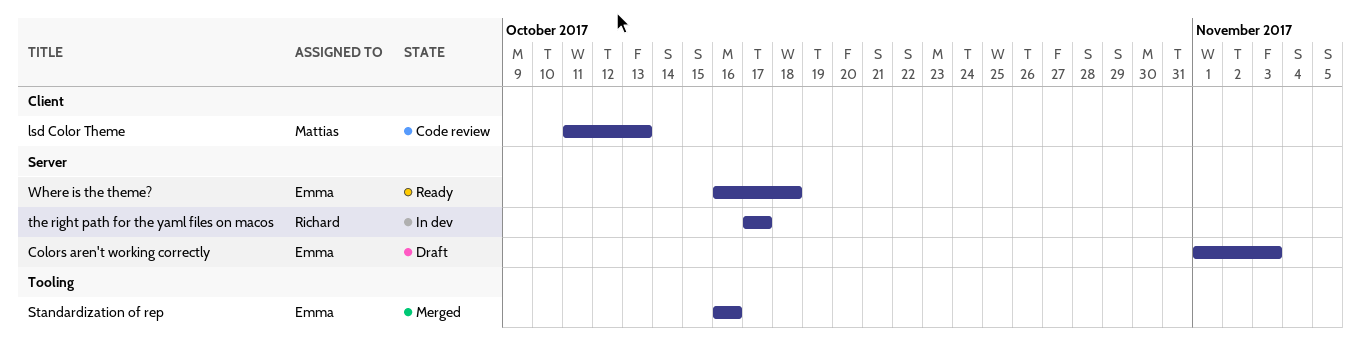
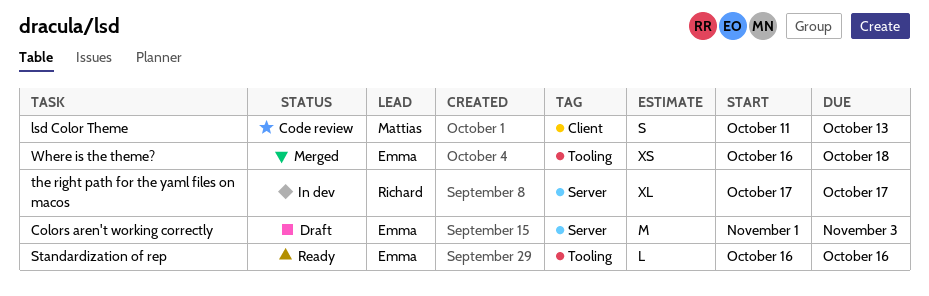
Standardization of rep, status: Merged -> Ready
Where is the theme?, status: Ready -> Merged
Where is the theme?, label: Server -> Tooling

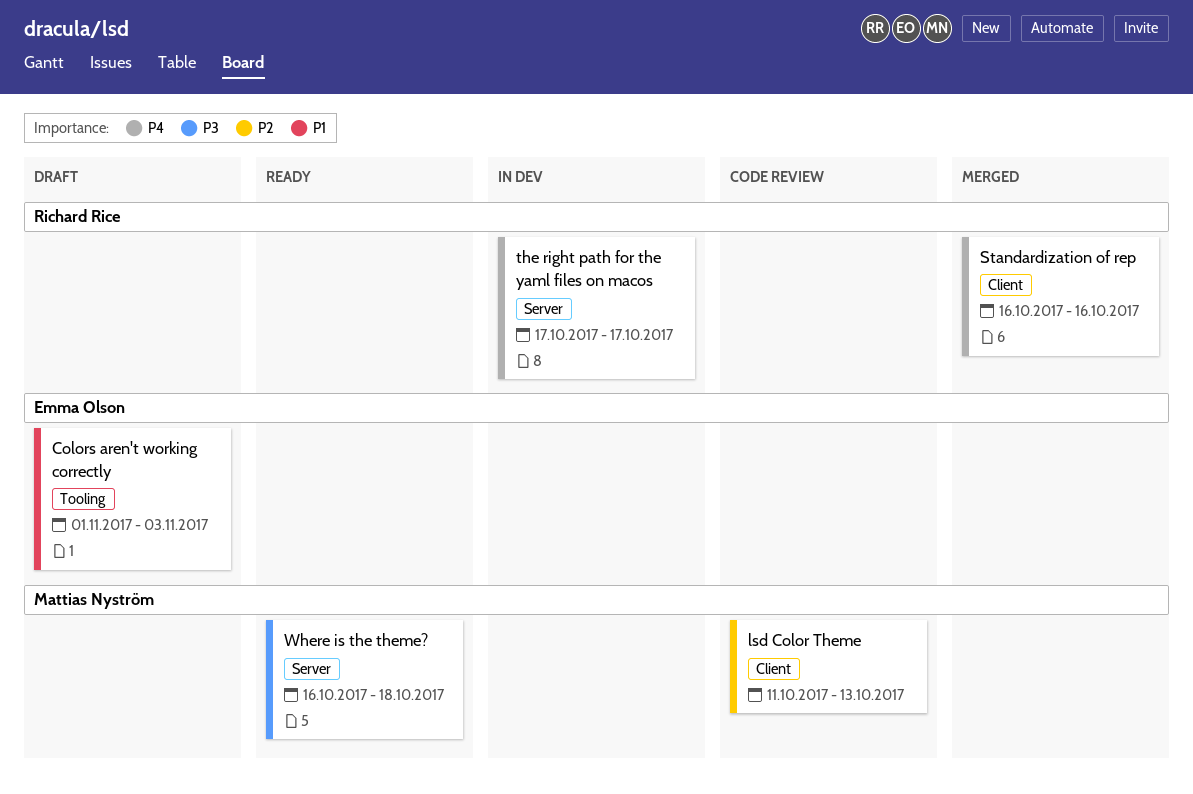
Colors aren't working correctly, label: Server -> Tooling
Standardization of rep, status: Ready -> Merged
Standardization of rep, owner: Emma Olson -> Richard Rice
Standardization of rep, label: Tooling -> Client
Where is the theme?, status: Merged -> Ready
Where is the theme?, owner: Emma Olson -> Mattias Nyström
Where is the theme?, label: Tooling -> Server

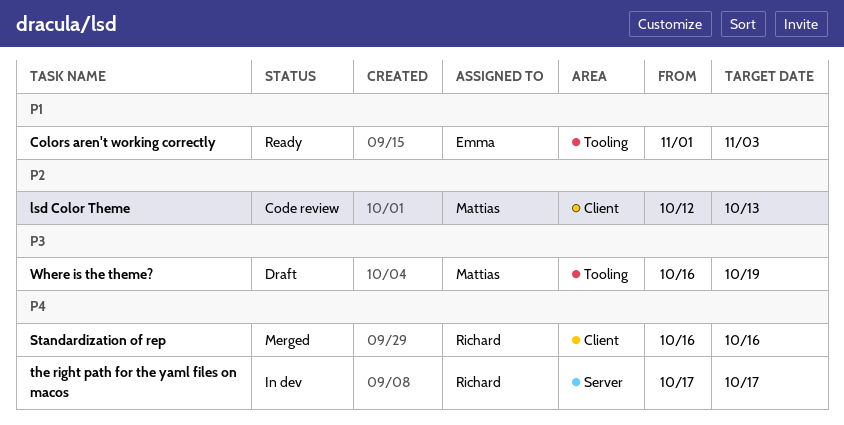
Colors aren't working correctly, status: Draft -> Ready
lsd Color Theme, start: Oct 11 -> Oct 12
Where is the theme?, status: Ready -> Draft
Where is the theme?, label: Server -> Tooling
Where is the theme?, due: Oct 18 -> Oct 19

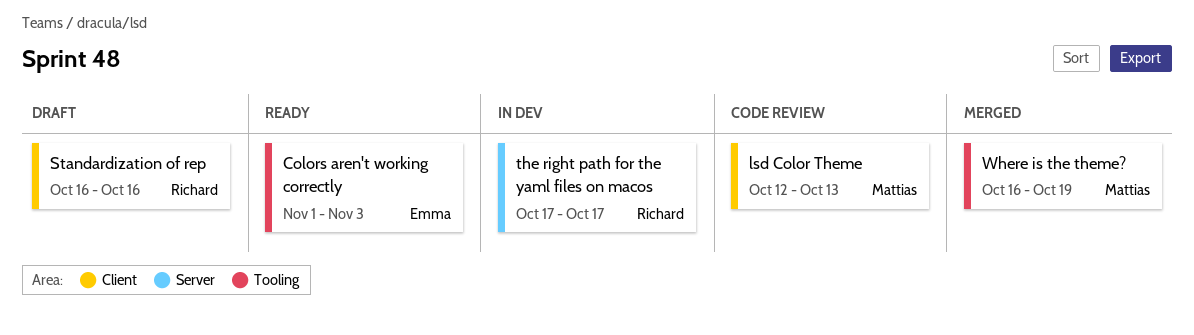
Standardization of rep, status: Merged -> Draft
Where is the theme?, status: Draft -> Merged

